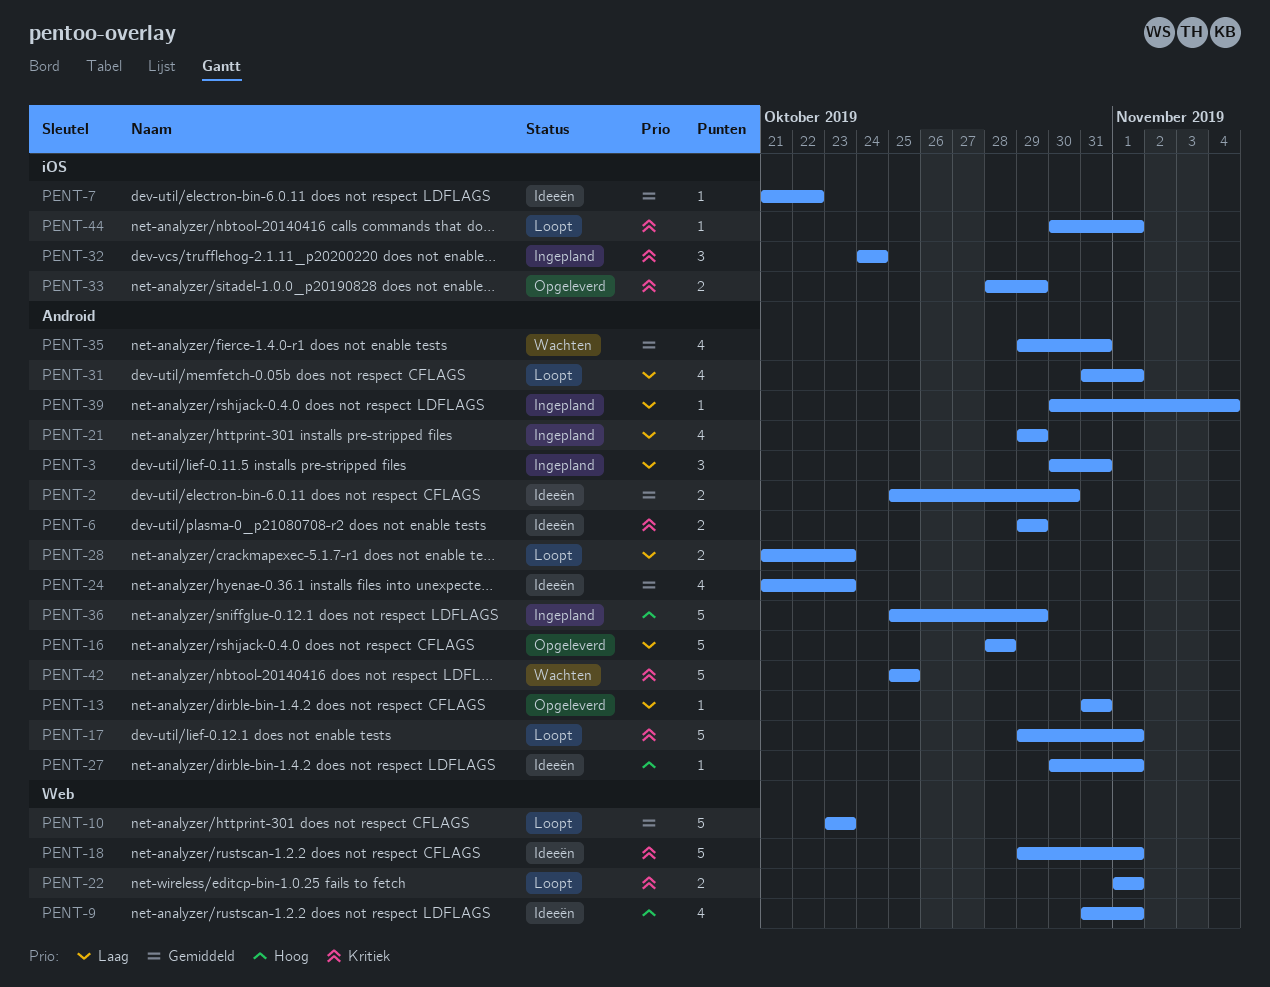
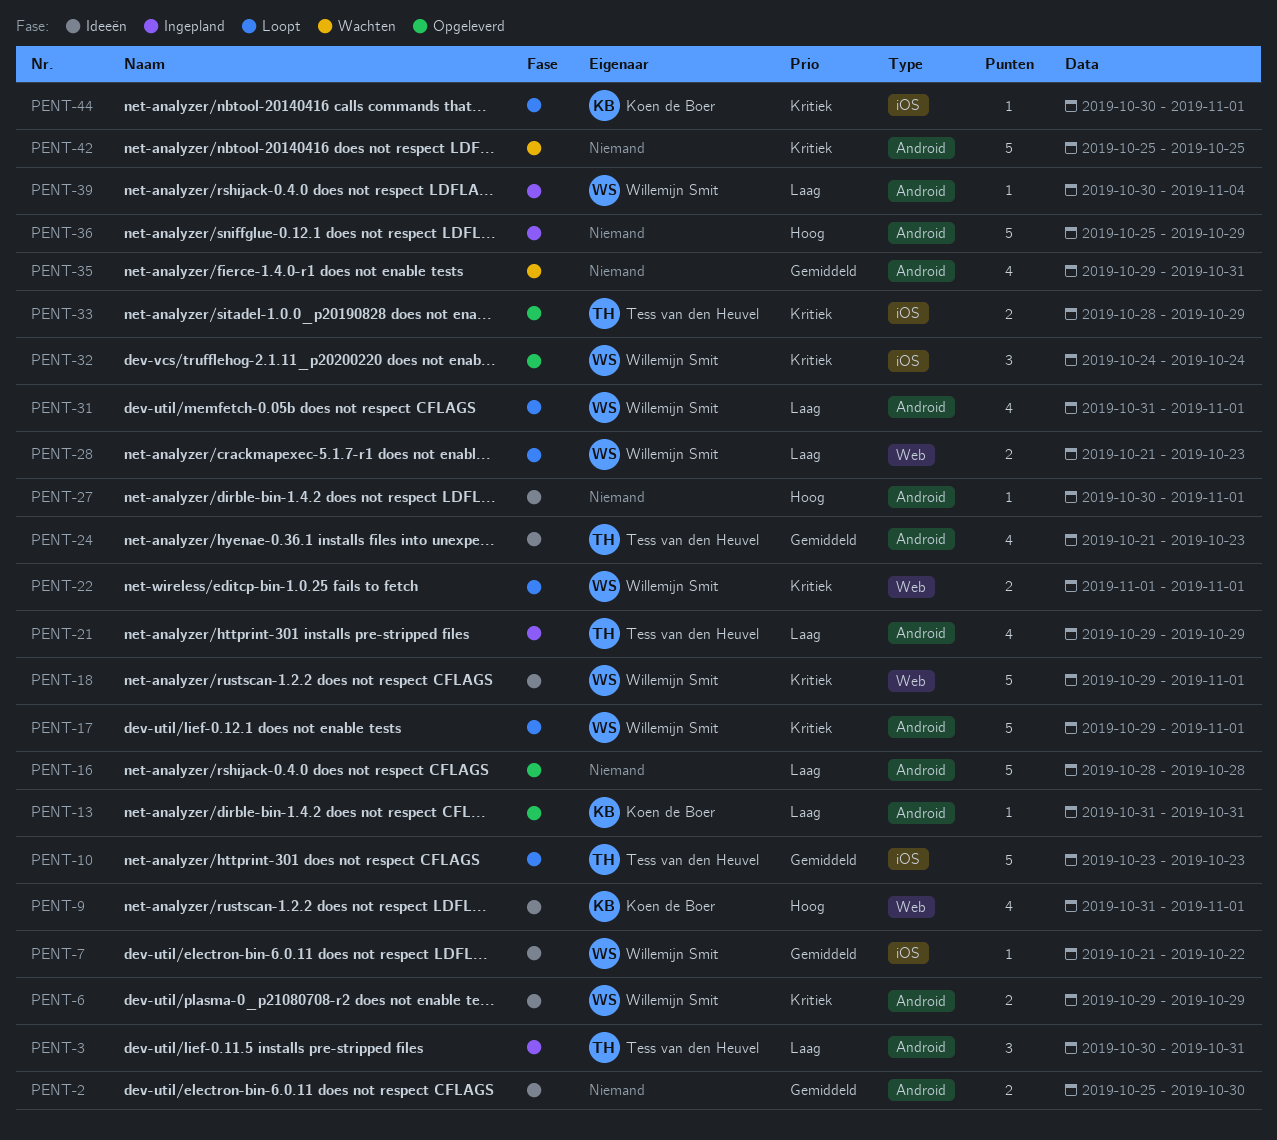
PENT-10, label: Web -> iOS
PENT-28, label: Android -> Web
PENT-32, status: Ingepland -> Opgeleverd

